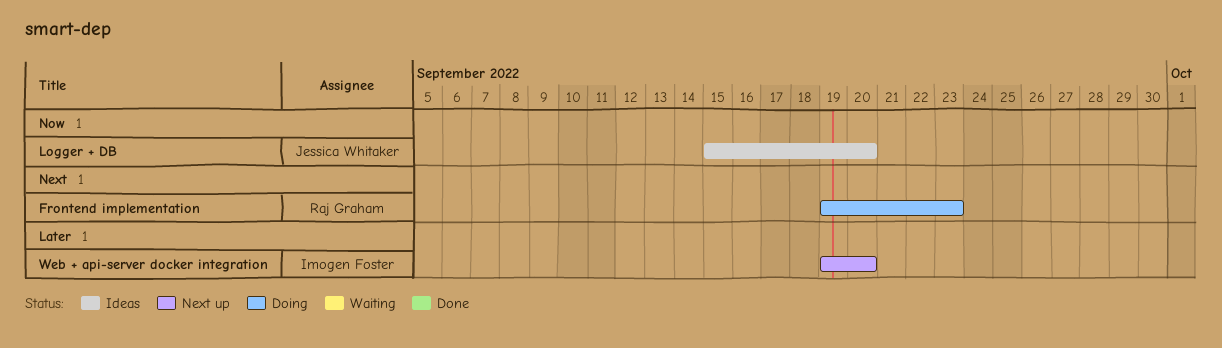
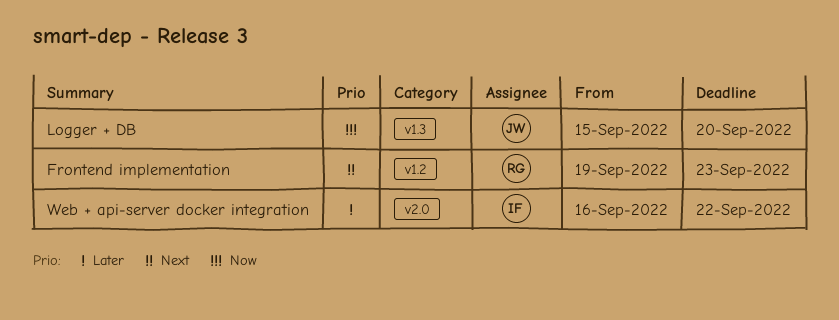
Web + api-server docker integration, start: Sep 19 -> Sep 16
Web + api-server docker integration, due: Sep 20 -> Sep 22

